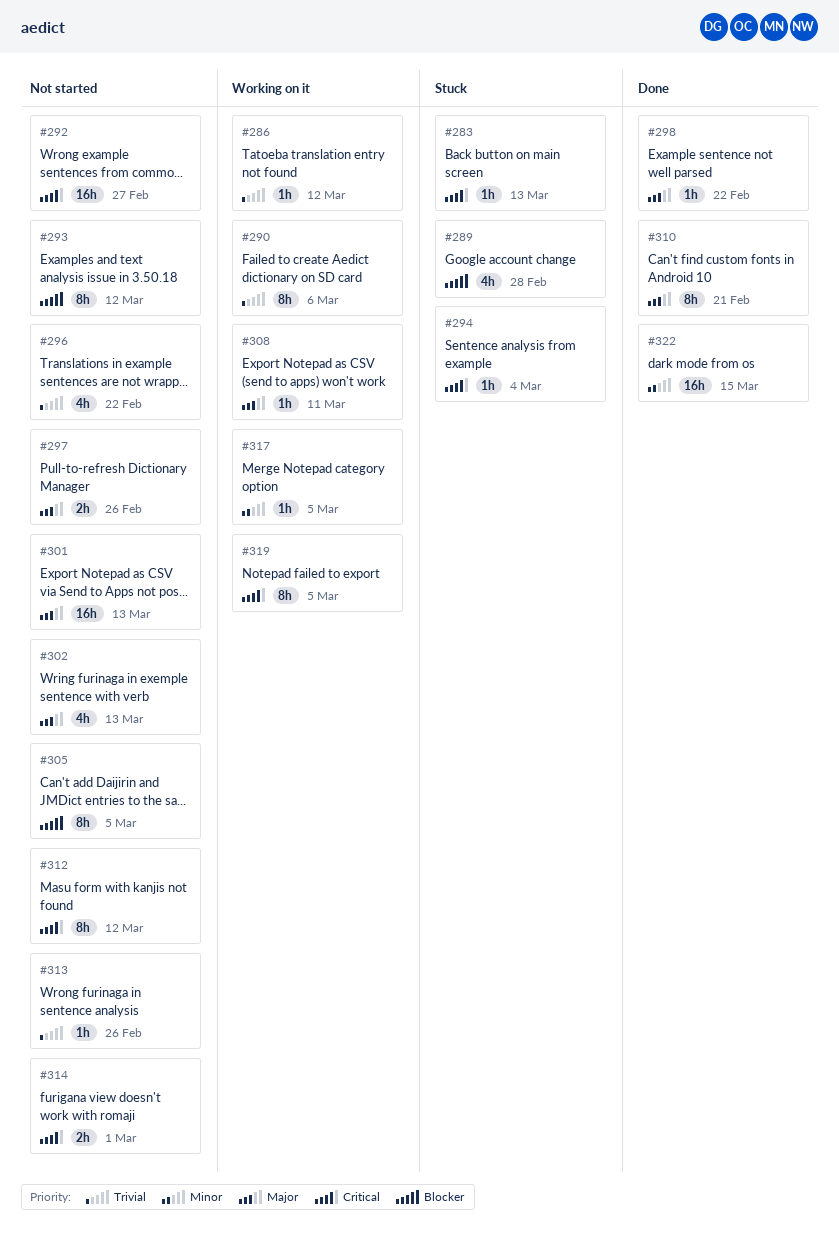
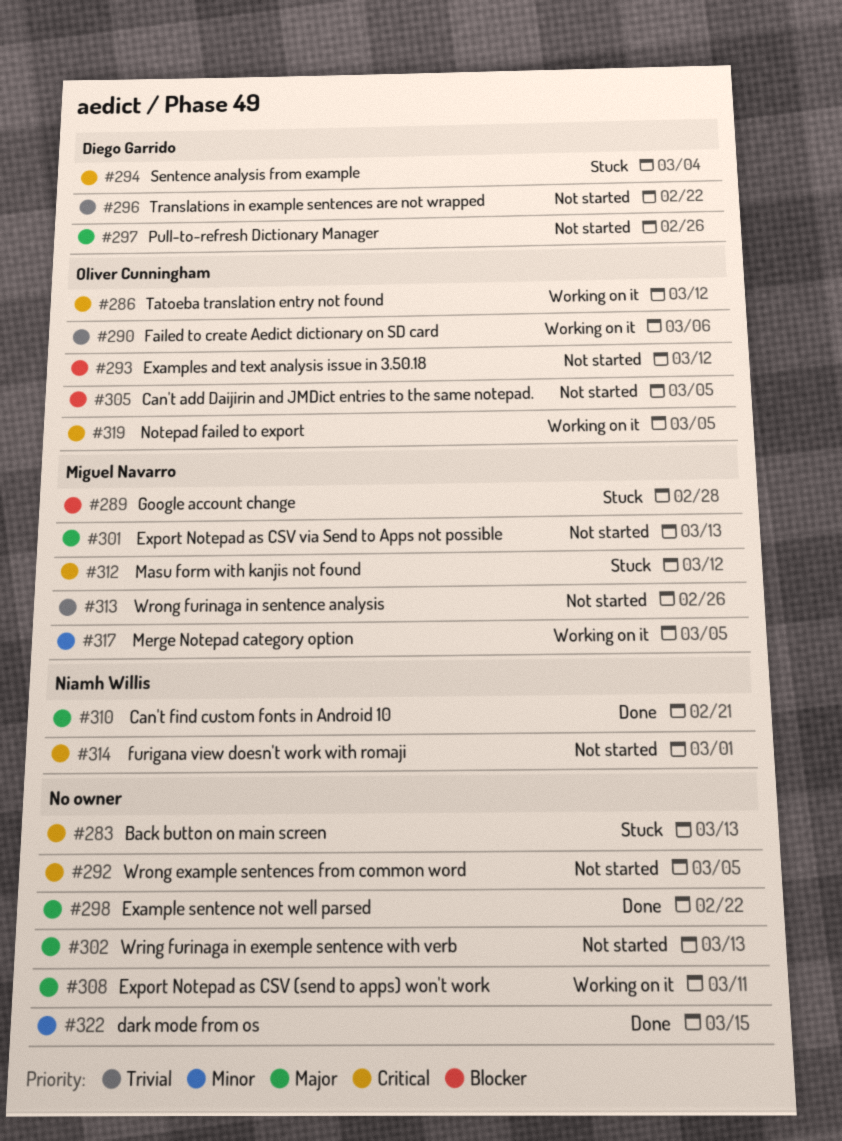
#286, priority: Trivial -> Critical
#292, due: Feb 27 -> Mar 5
#312, status: Not started -> Stuck

